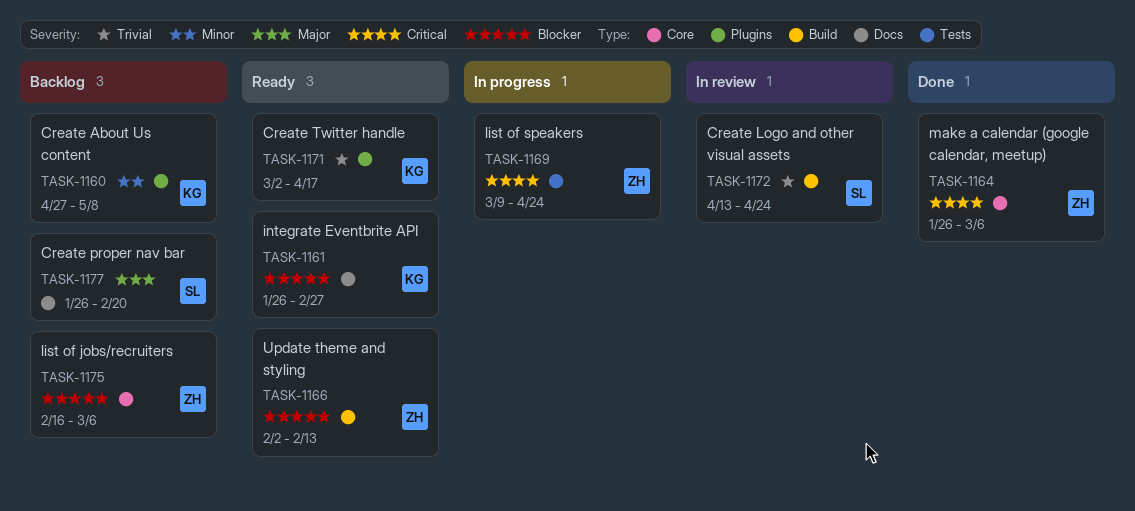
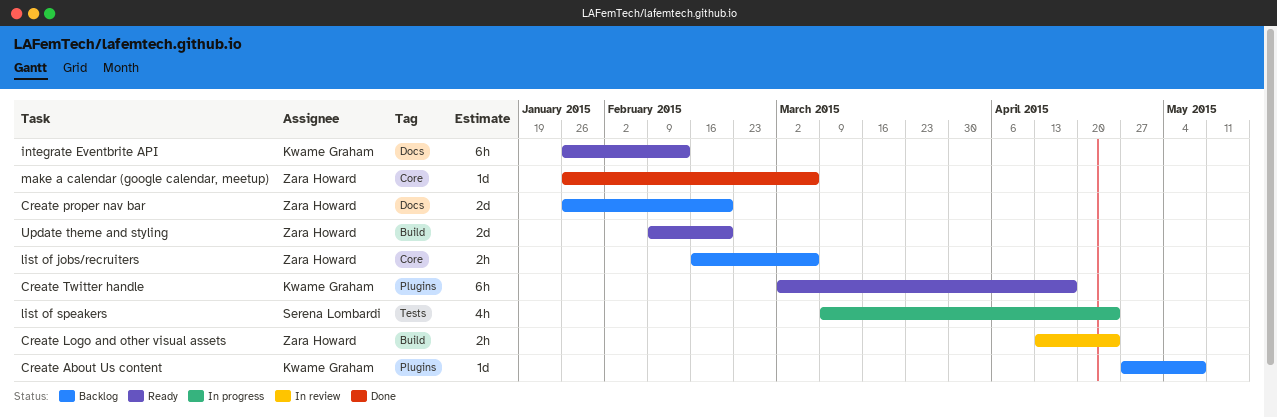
Create Logo and other visual assets, owner: Serena Lombardi -> Zara Howard
Create proper nav bar, owner: Serena Lombardi -> Zara Howard
integrate Eventbrite API, due: Feb 27 -> Feb 13
list of speakers, owner: Zara Howard -> Serena Lombardi
Update theme and styling, start: Feb 2 -> Feb 9
Update theme and styling, due: Feb 13 -> Feb 20

